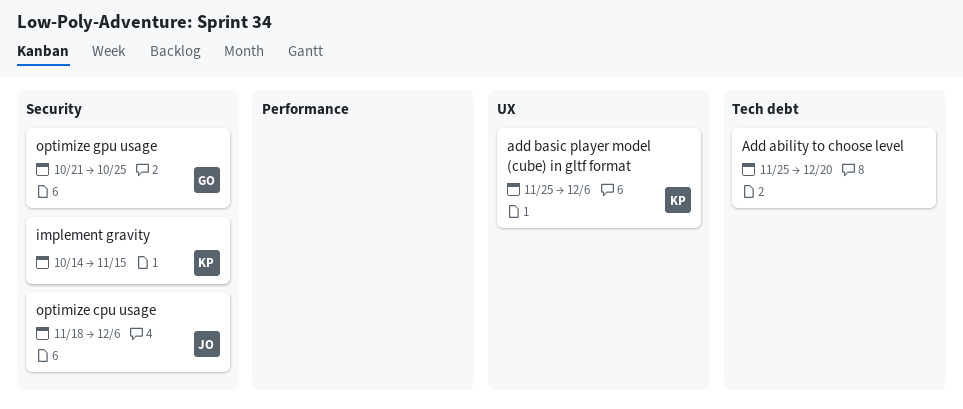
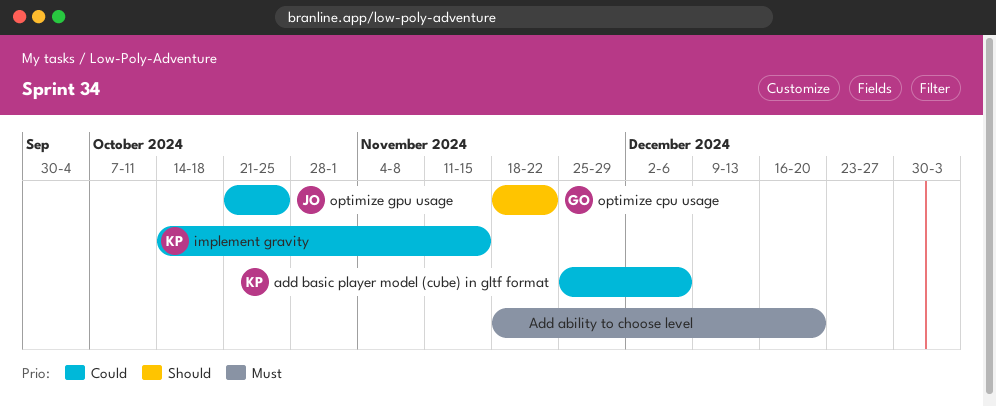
Add ability to choose level, start: Nov 25 -> Nov 18
optimize cpu usage, owner: JO -> GO
optimize cpu usage, due: Dec 6 -> Nov 22
optimize gpu usage, owner: GO -> JO

